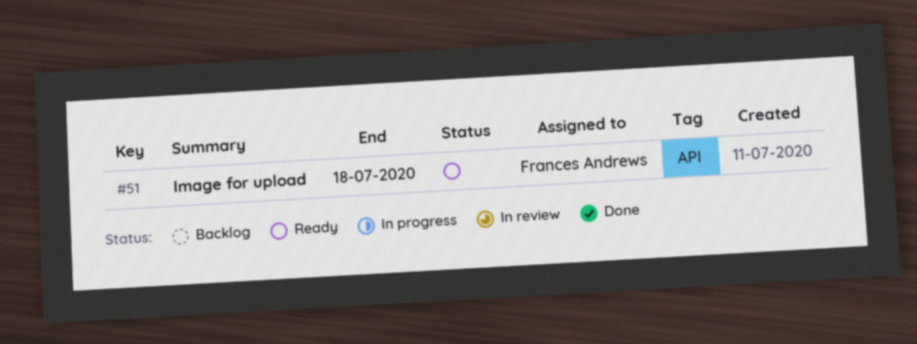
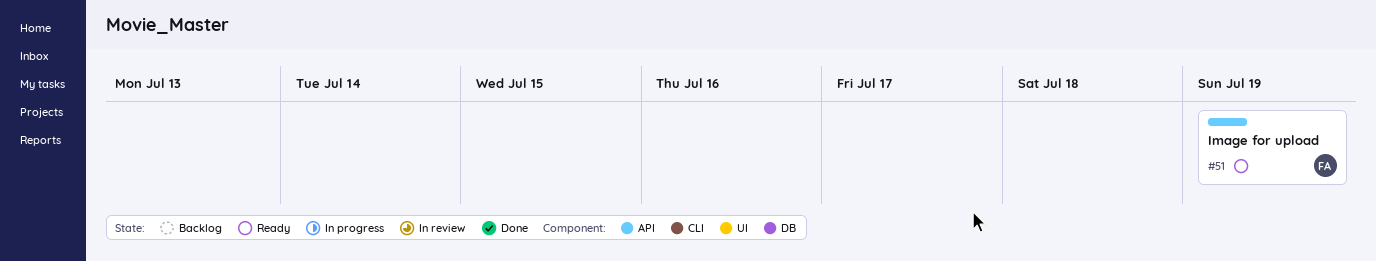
#51, due: Jul 18 -> Jul 19

